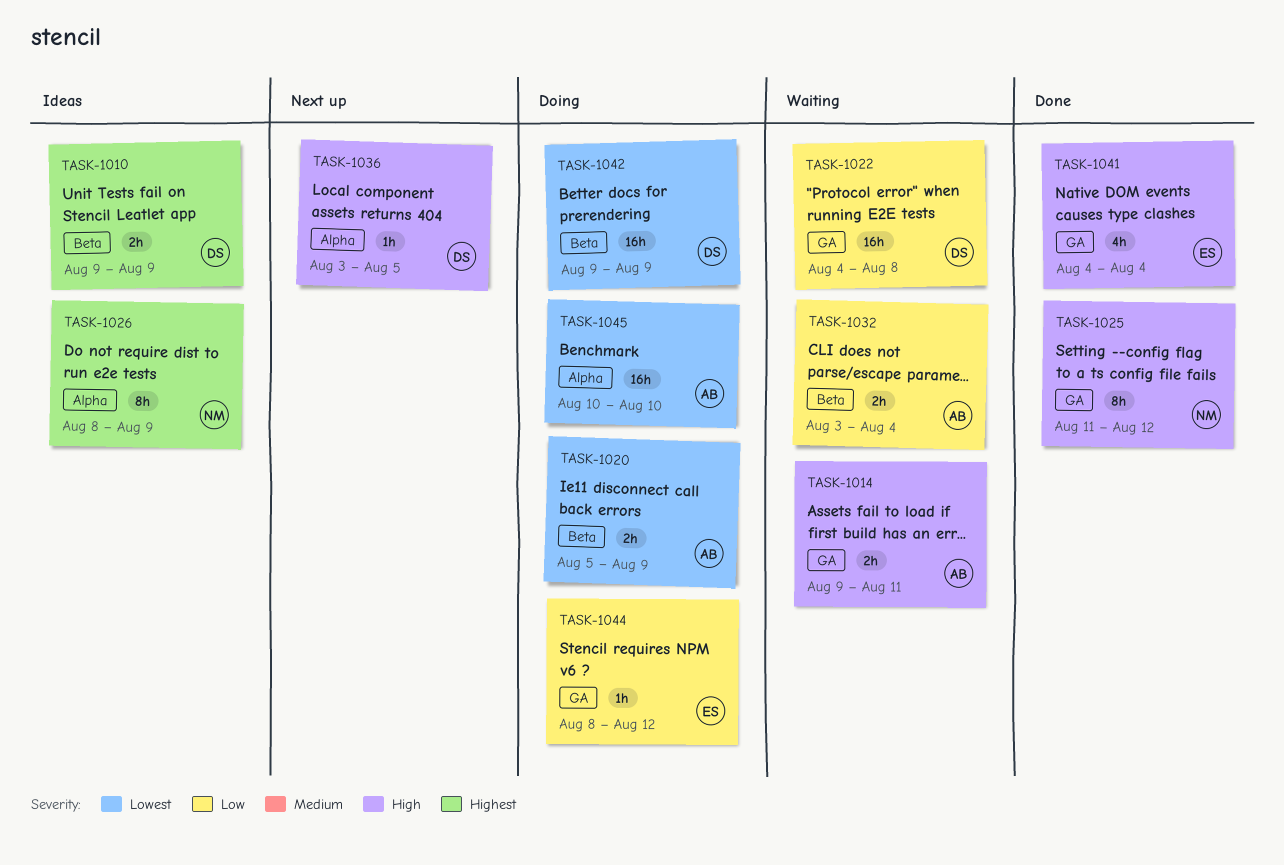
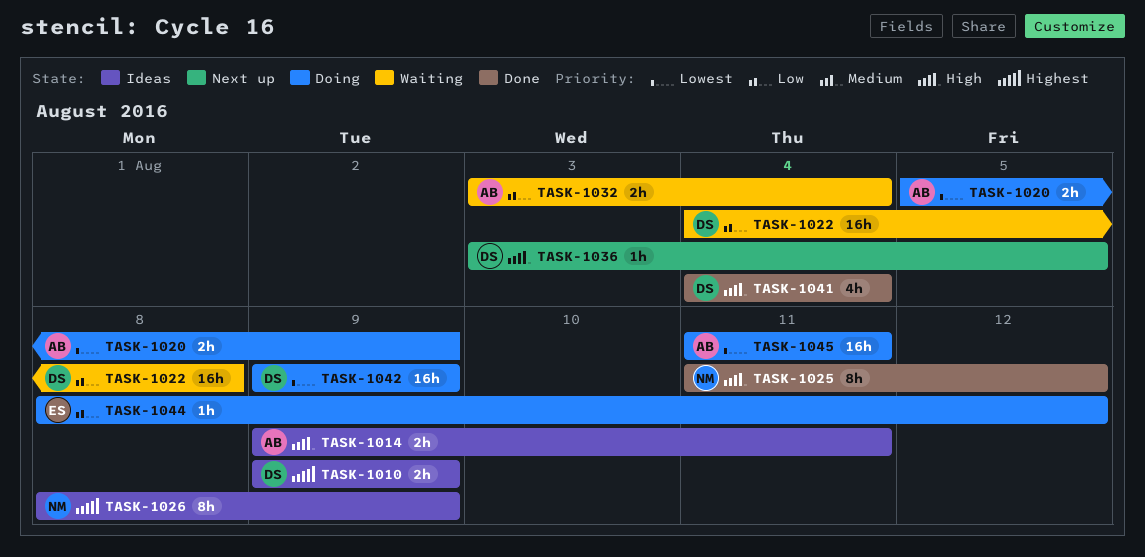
TASK-1014, status: Waiting -> Ideas
TASK-1041, owner: ES -> DS
TASK-1045, start: Aug 10 -> Aug 11
TASK-1045, due: Aug 10 -> Aug 11

